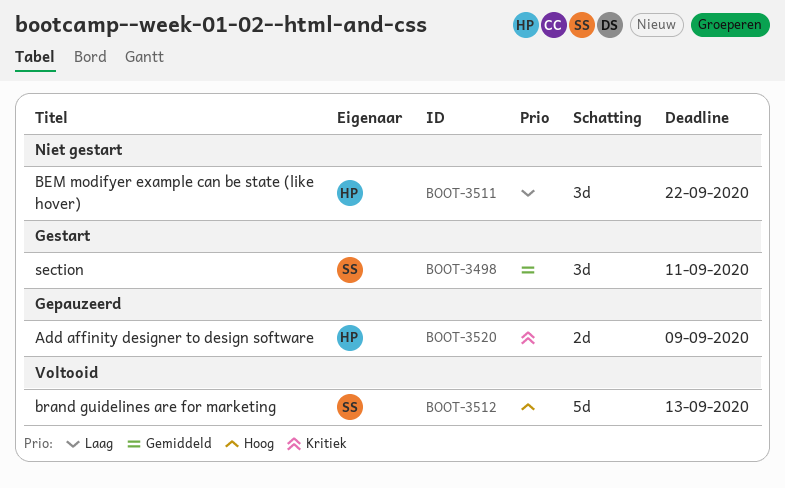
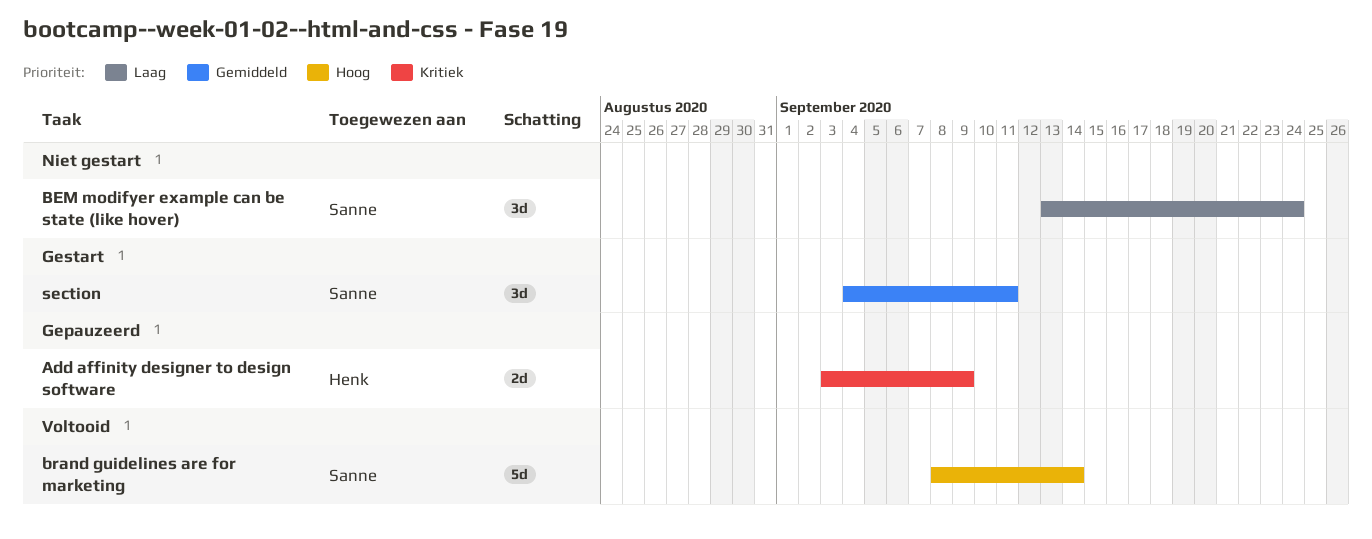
BEM modifyer example can be state (like hover), owner: Henk -> Sanne
BEM modifyer example can be state (like hover), due: Sep 22 -> Sep 24
brand guidelines are for marketing, due: Sep 13 -> Sep 14

